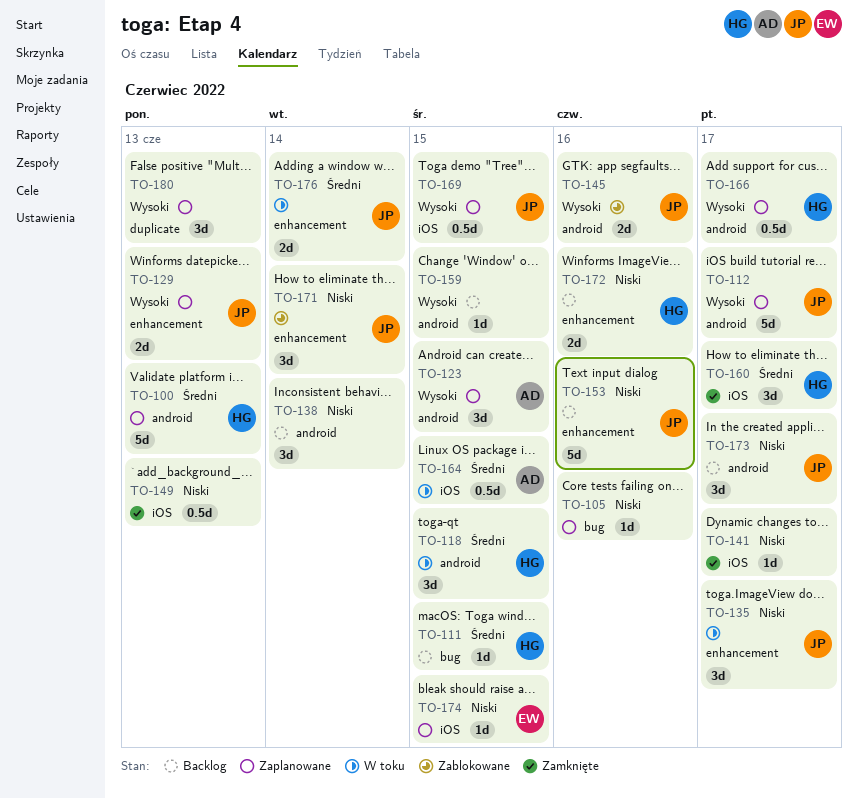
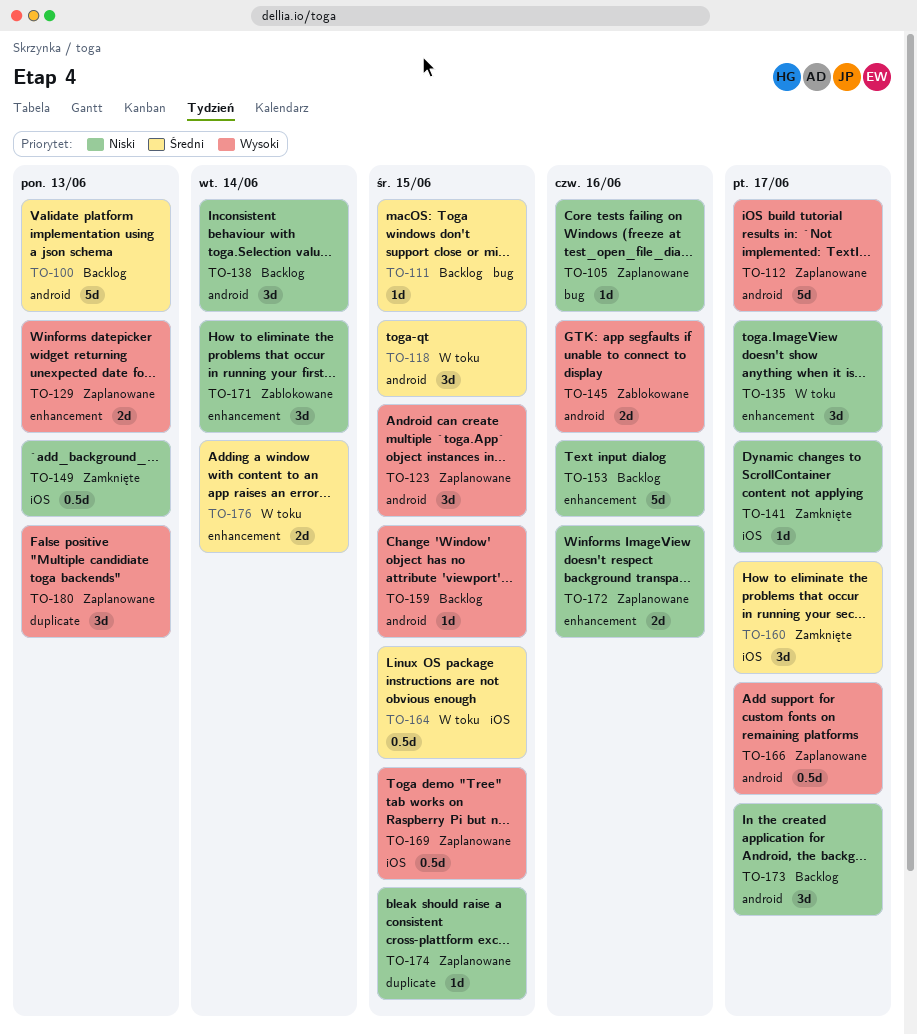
TO-100, status: Zaplanowane -> Backlog
TO-172, status: Backlog -> Zaplanowane
TO-174, label: iOS -> duplicate

